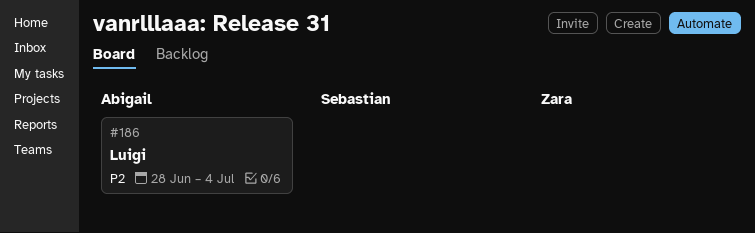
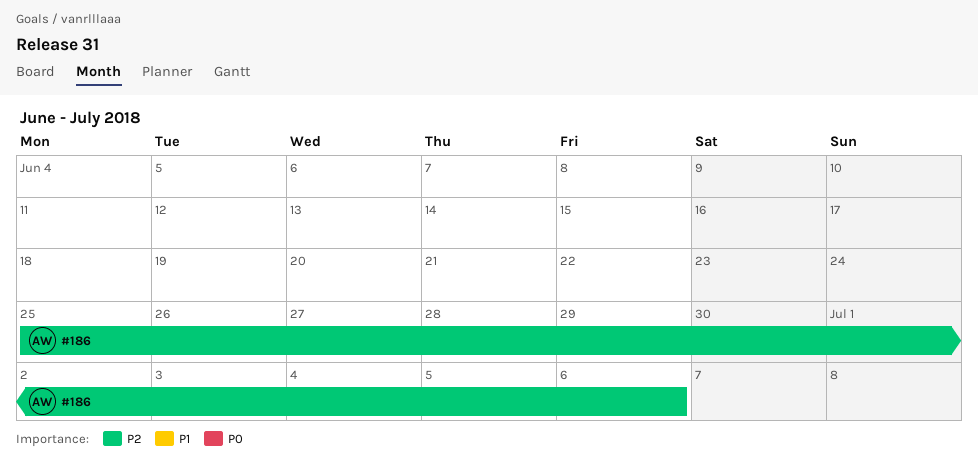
#186, start: Jun 28 -> Jun 25
#186, due: Jul 4 -> Jul 6

